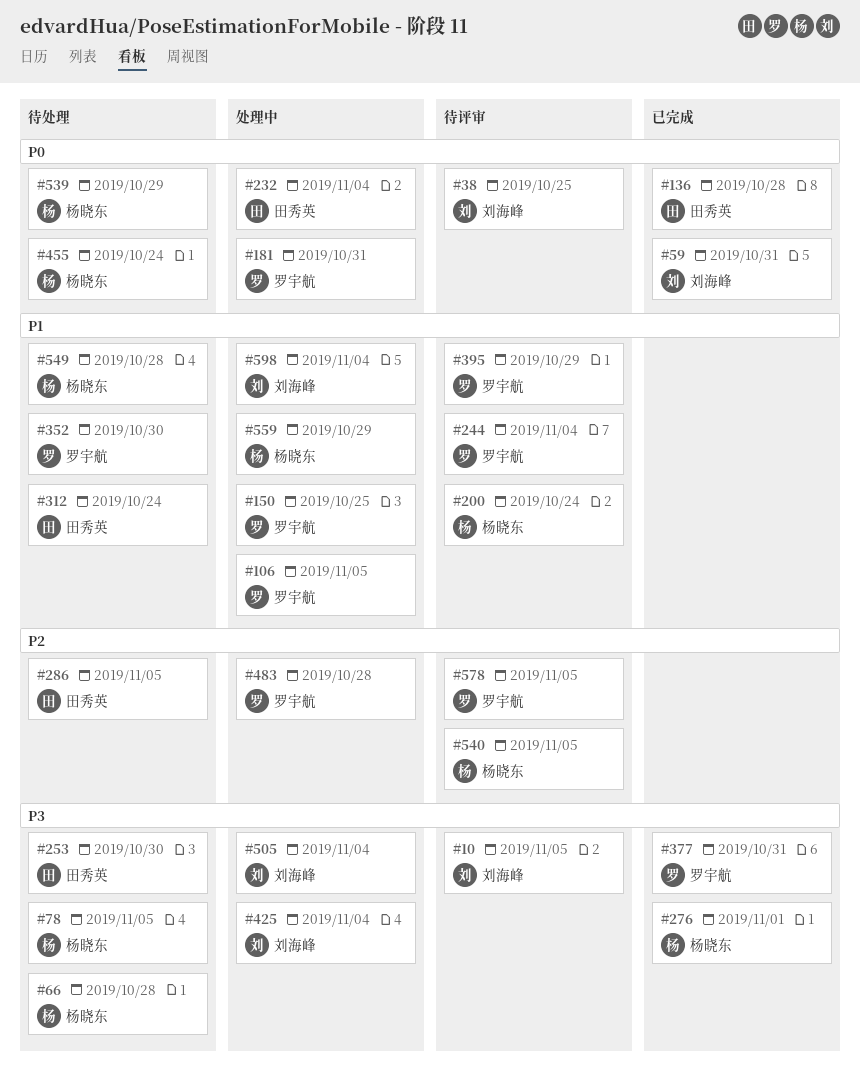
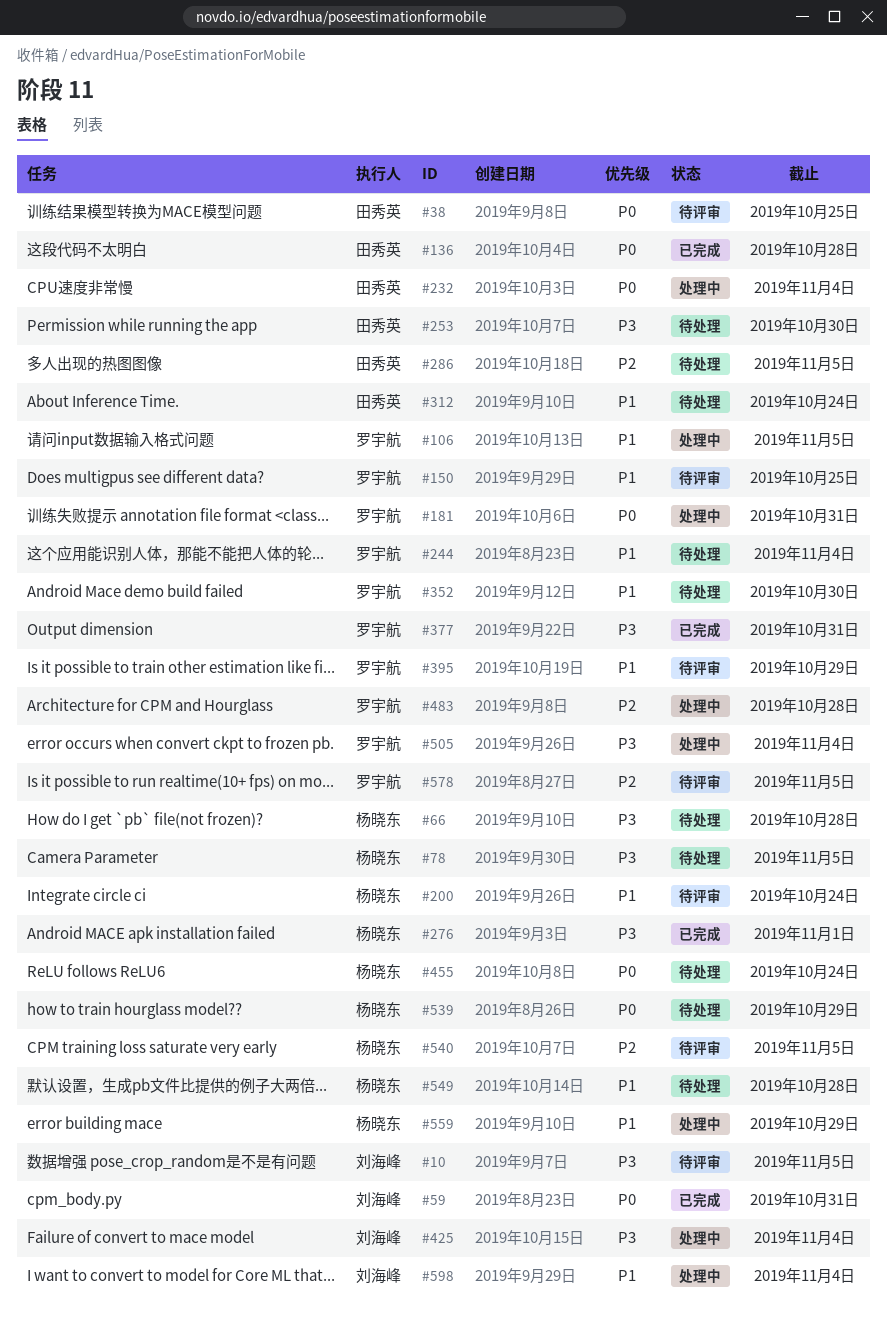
#38, owner: 刘海峰 -> 田秀英
#150, status: 处理中 -> 待评审
#244, status: 待评审 -> 待处理
#505, owner: 刘海峰 -> 罗宇航

